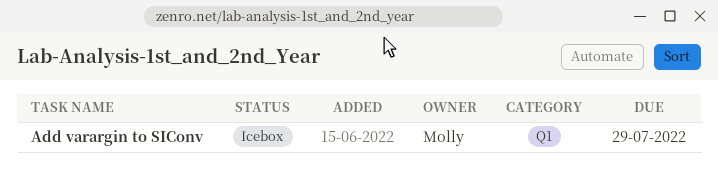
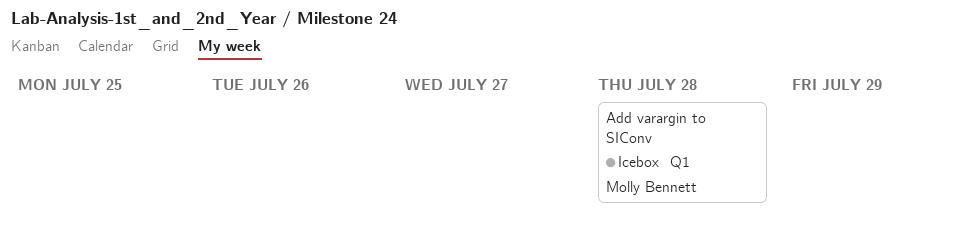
Add varargin to SIConv, due: Jul 29 -> Jul 28

